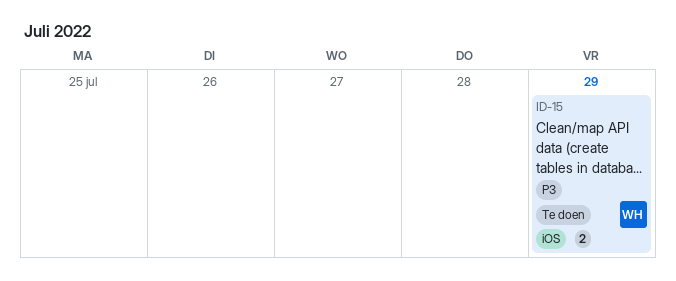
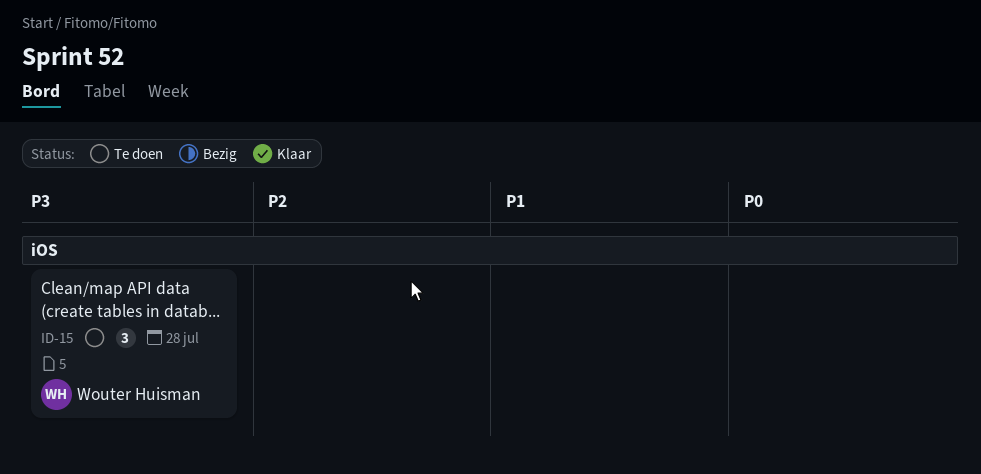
ID-15, estimate: 2 -> 3
ID-15, due: Jul 29 -> Jul 28

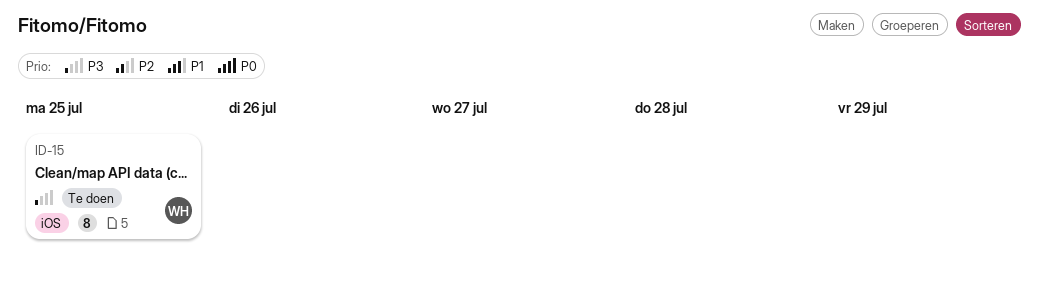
ID-15, estimate: 3 -> 8
ID-15, due: Jul 28 -> Jul 25

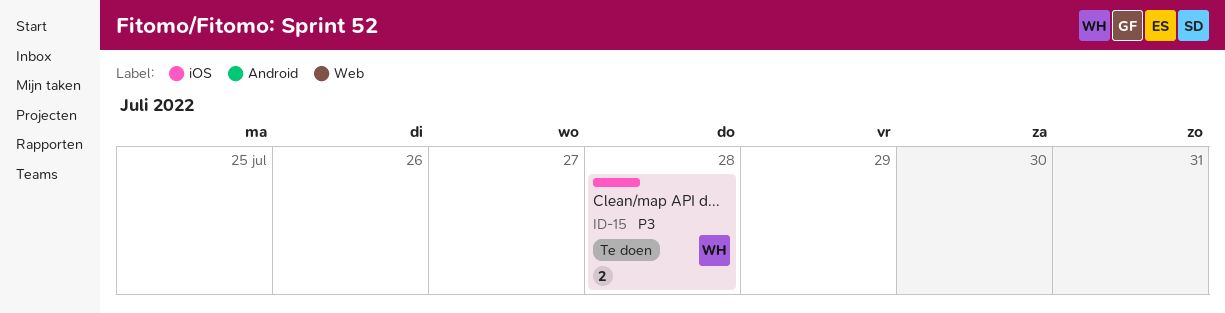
ID-15, estimate: 8 -> 2
ID-15, due: Jul 25 -> Jul 28

